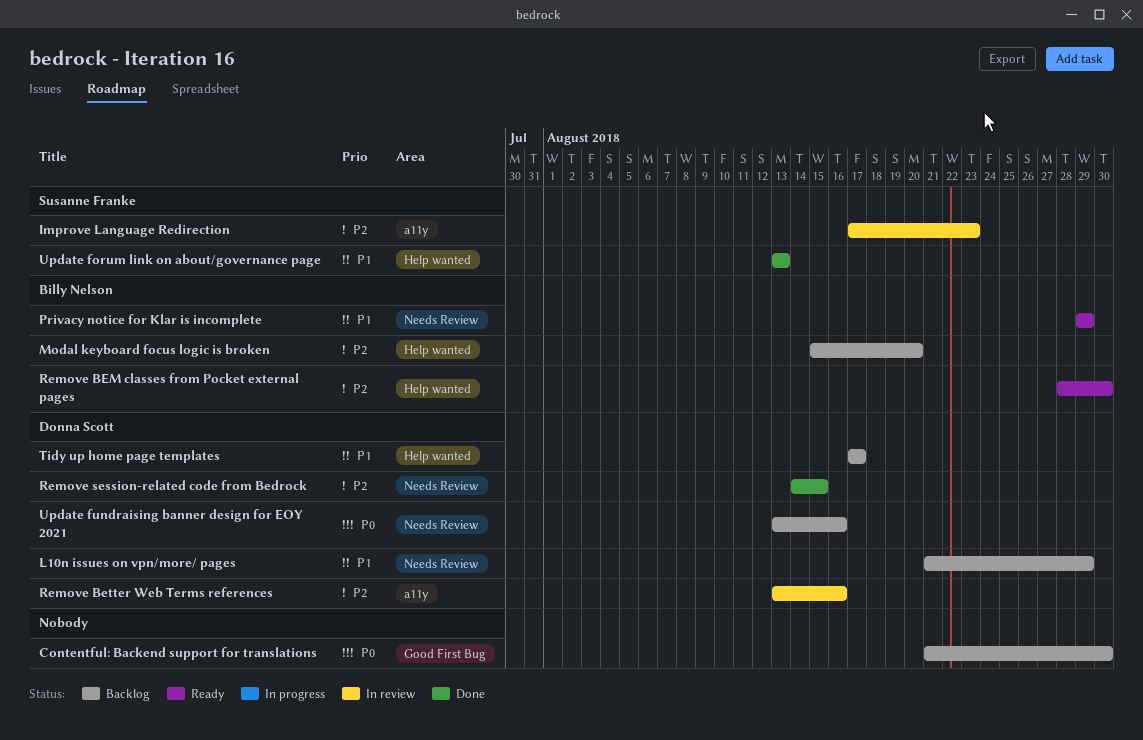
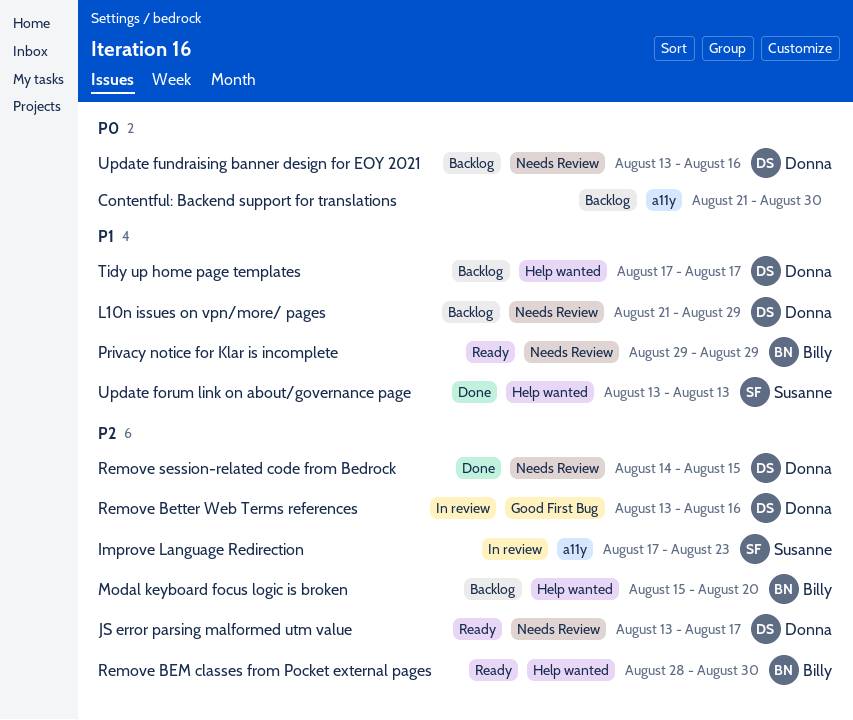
Contentful: Backend support for translations, label: Good First Bug -> a11y
JS error parsing malformed utm value: none -> present
Remove Better Web Terms references, label: a11y -> Good First Bug

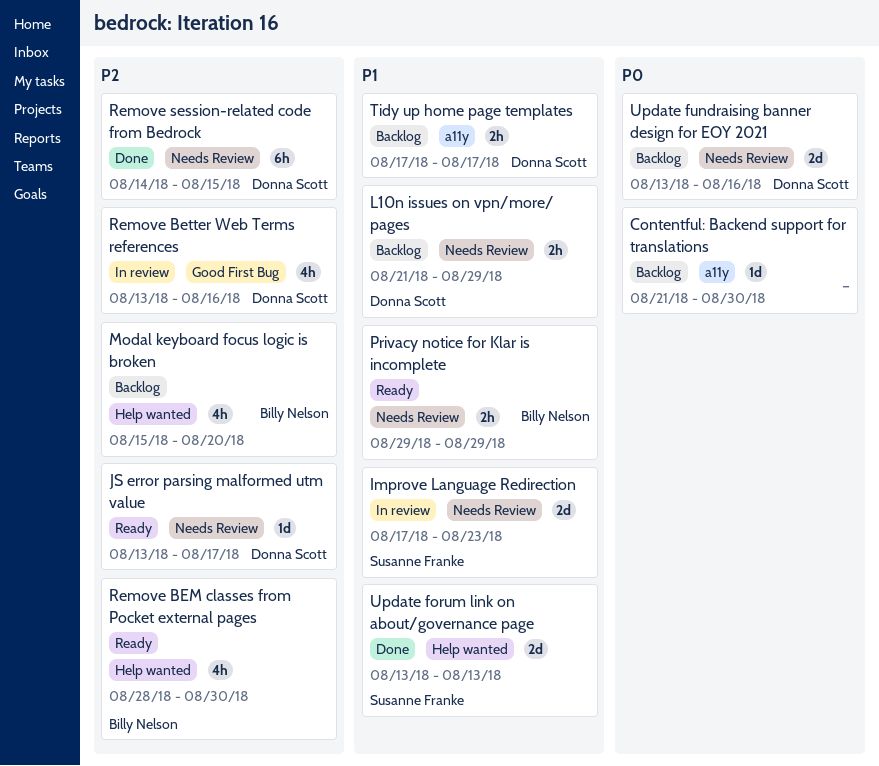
Improve Language Redirection, priority: P2 -> P1
Improve Language Redirection, label: a11y -> Needs Review
Tidy up home page templates, label: Help wanted -> a11y

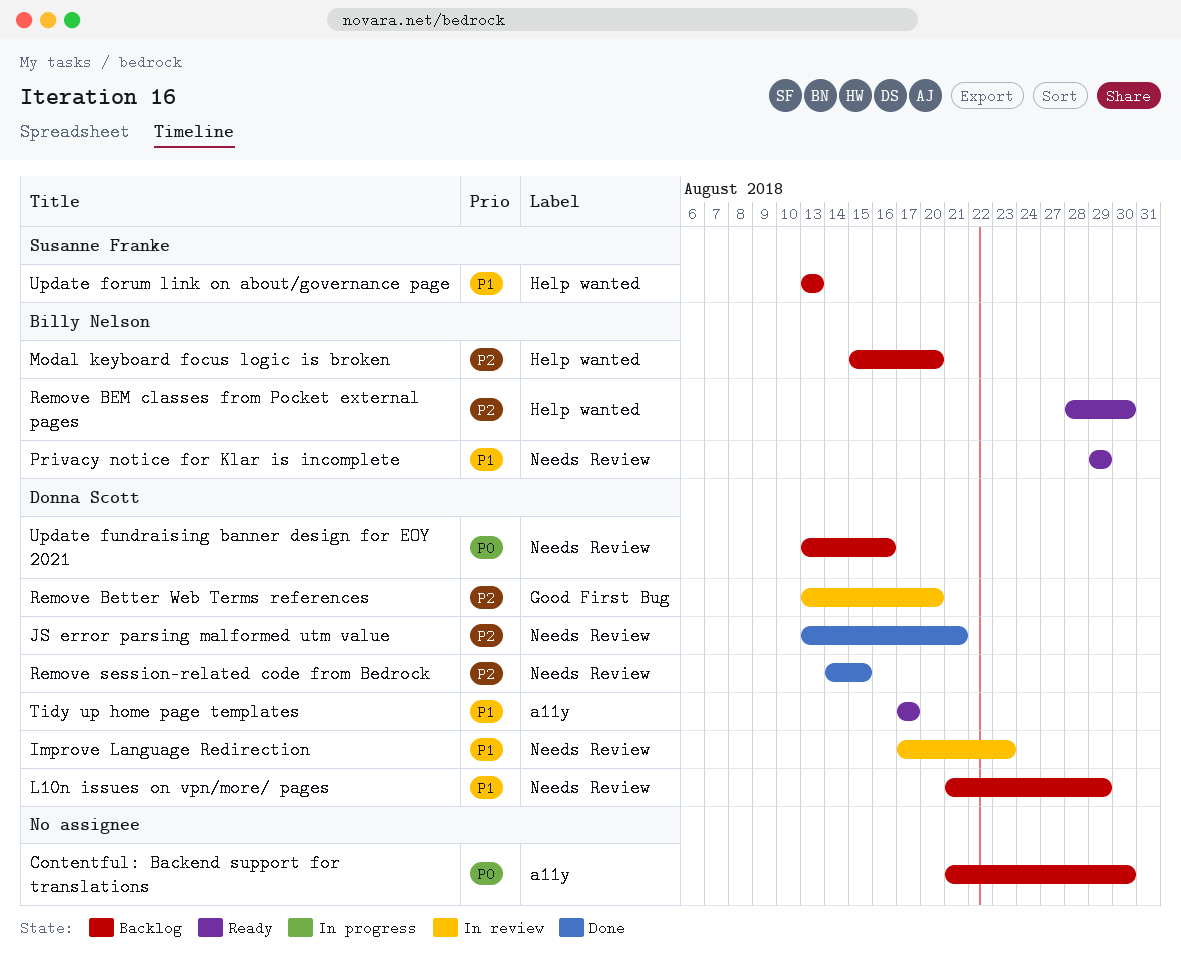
Improve Language Redirection, owner: Susanne Franke -> Donna Scott
JS error parsing malformed utm value, status: Ready -> Done
JS error parsing malformed utm value, due: Aug 17 -> Aug 21
Remove Better Web Terms references, due: Aug 16 -> Aug 20
Tidy up home page templates, status: Backlog -> Ready
Update forum link on about/governance page, status: Done -> Backlog

